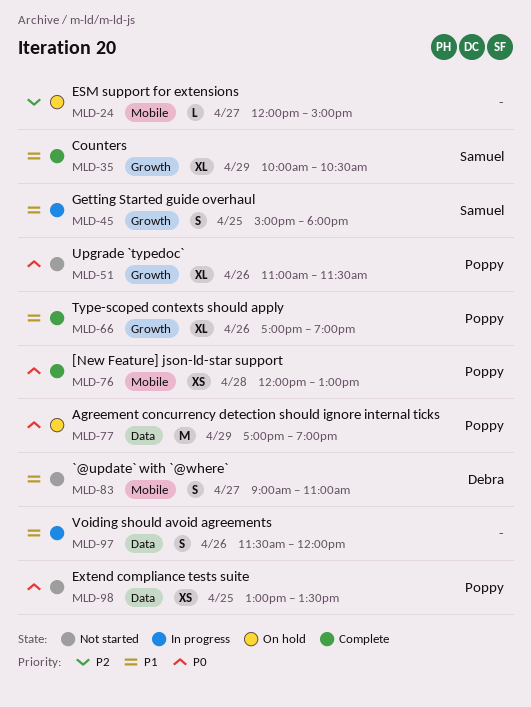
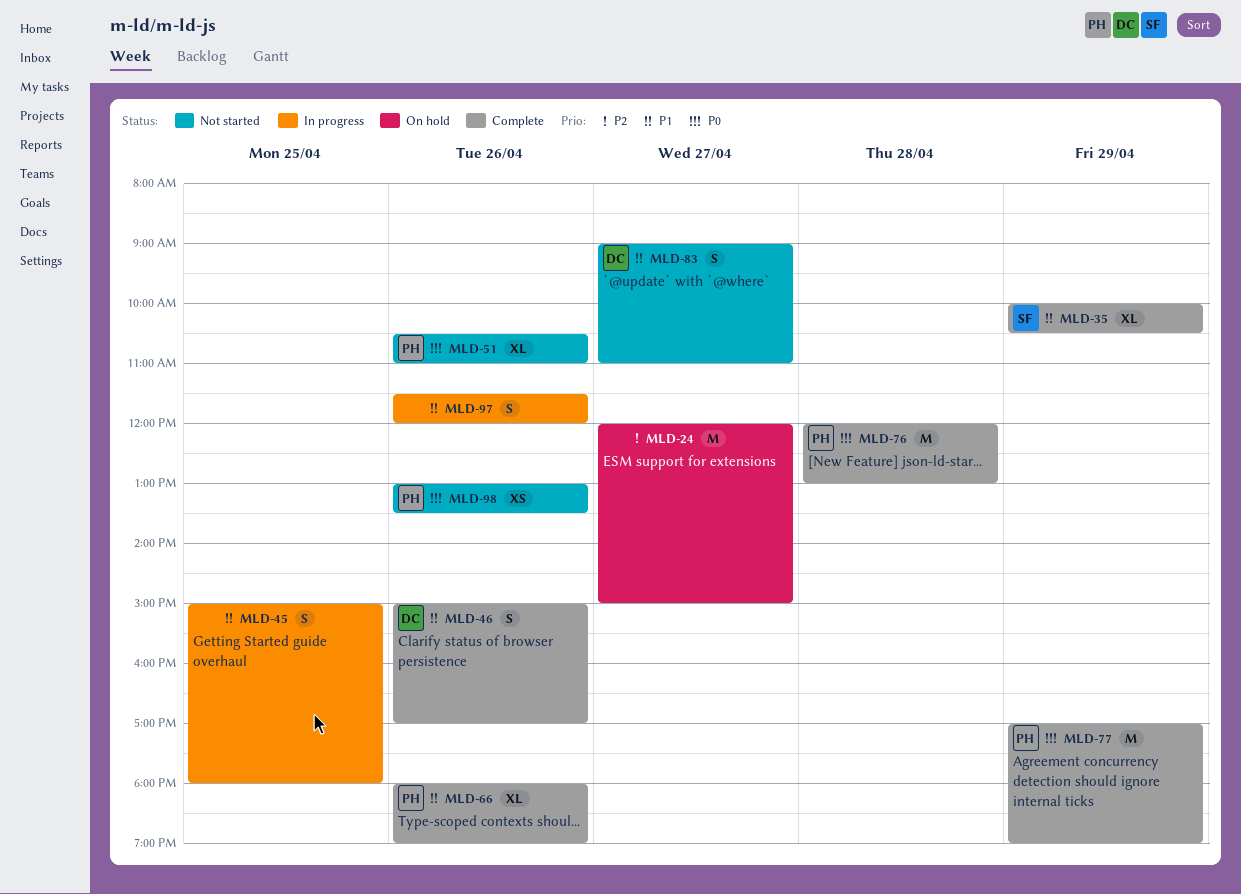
MLD-24, estimate: L -> M
MLD-45, owner: Samuel -> none
MLD-46: none -> present
MLD-51, begins: 11:00 -> 10:30
MLD-51, ends: 11:30 -> 11:00
MLD-66, begins: 17:00 -> 18:00
MLD-76, estimate: XS -> M
MLD-77, status: On hold -> Complete
MLD-98, day: Apr 25 -> Apr 26

